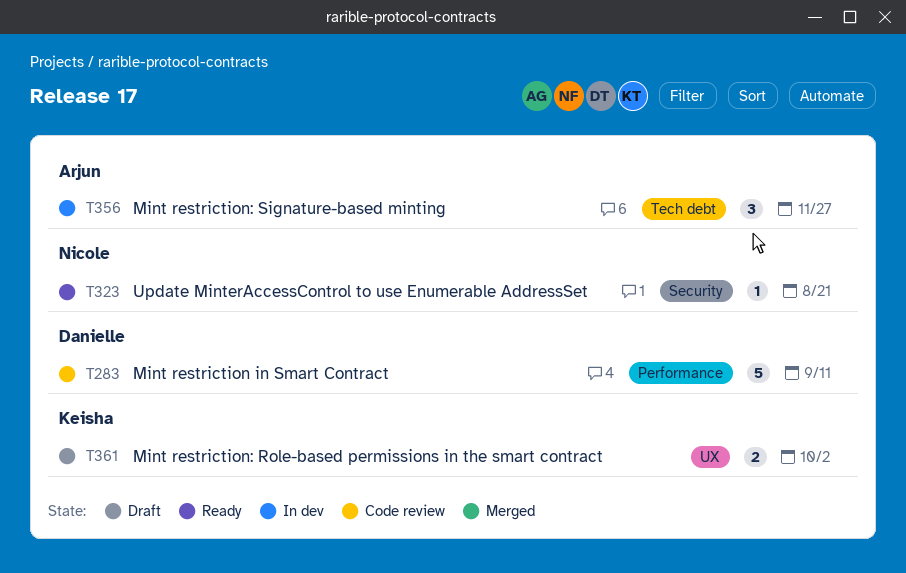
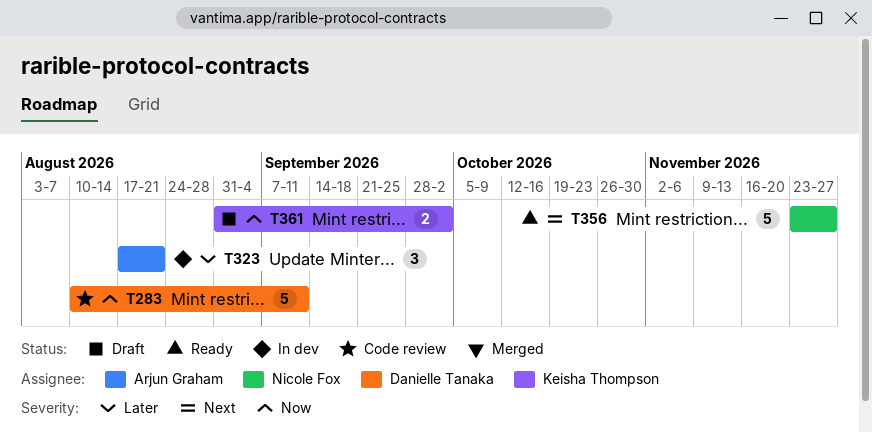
T323, status: Ready -> In dev
T323, owner: Nicole Fox -> Arjun Graham
T323, estimate: 1 -> 3
T356, status: In dev -> Ready
T356, owner: Arjun Graham -> Nicole Fox
T356, estimate: 3 -> 5

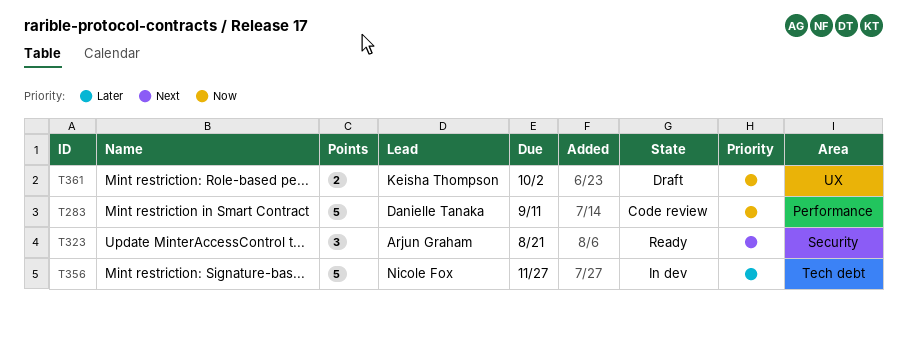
T323, status: In dev -> Ready
T323, priority: Later -> Next
T356, status: Ready -> In dev
T356, priority: Next -> Later

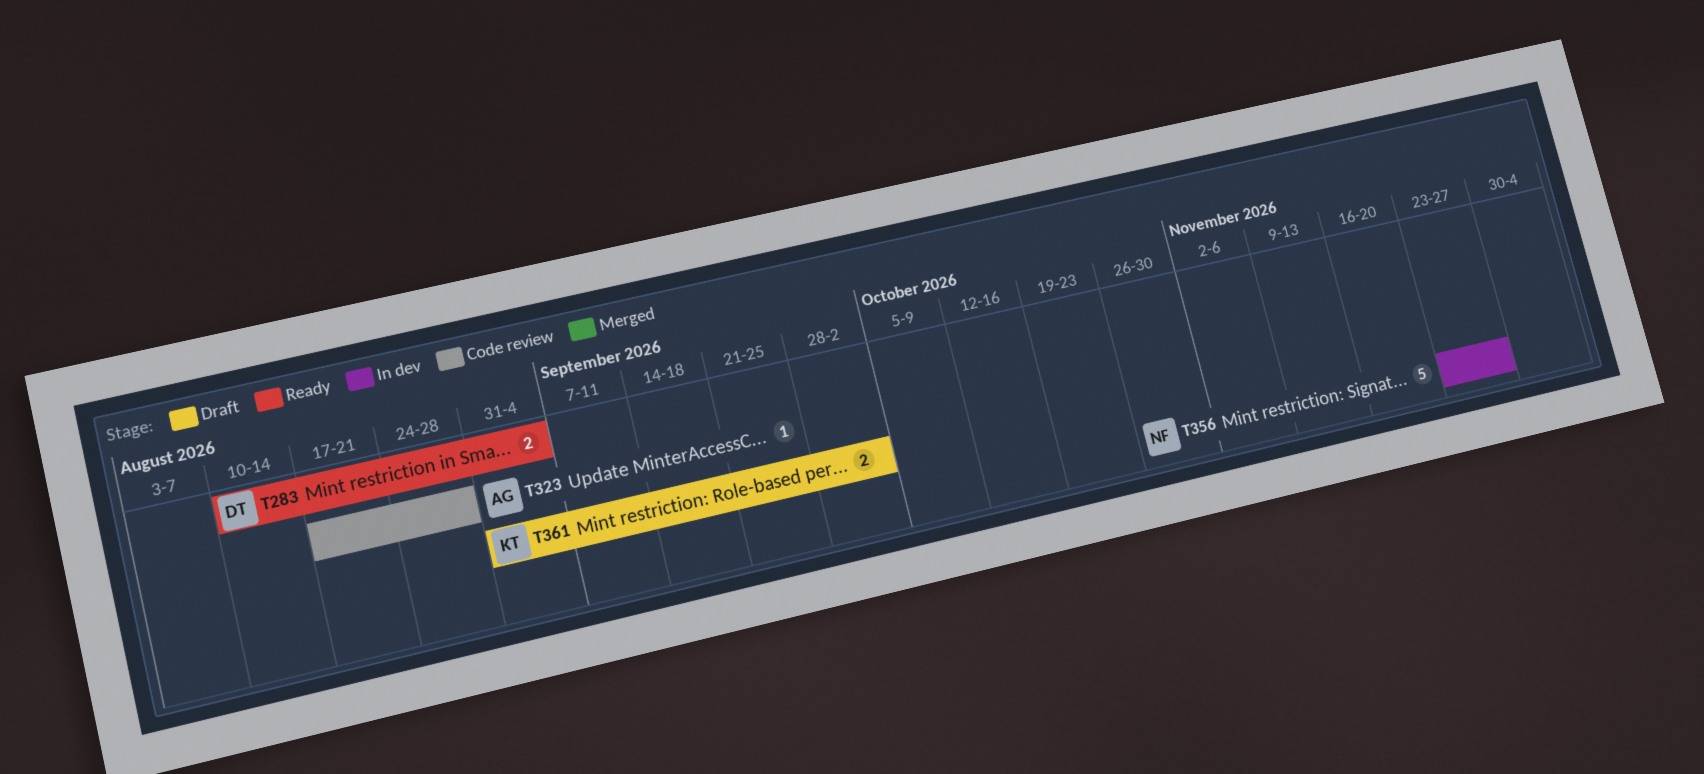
T283, status: Code review -> Ready
T283, estimate: 5 -> 2
T283, due: Sep 11 -> Sep 4
T323, status: Ready -> Code review
T323, estimate: 3 -> 1
T323, due: Aug 21 -> Aug 28

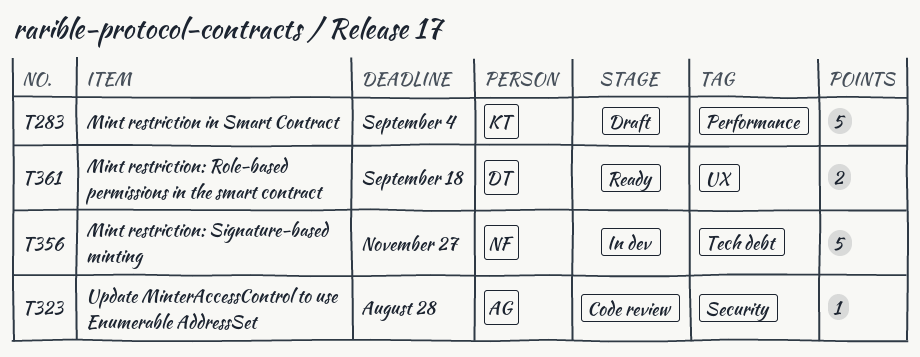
T283, status: Ready -> Draft
T283, owner: DT -> KT
T283, estimate: 2 -> 5
T361, status: Draft -> Ready
T361, owner: KT -> DT
T361, due: Oct 2 -> Sep 18

